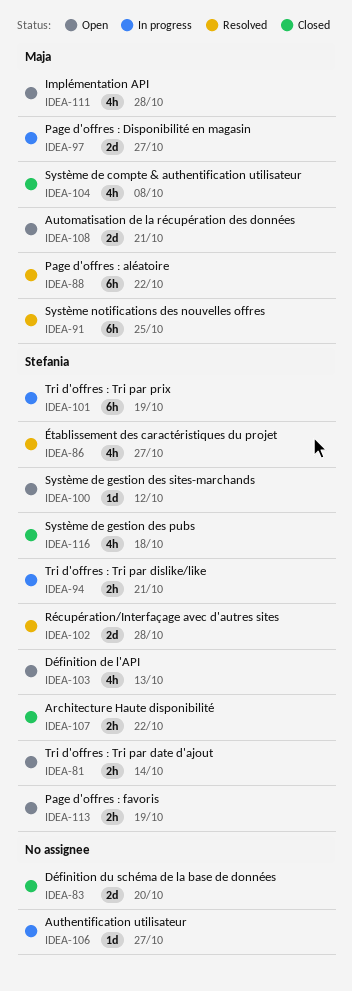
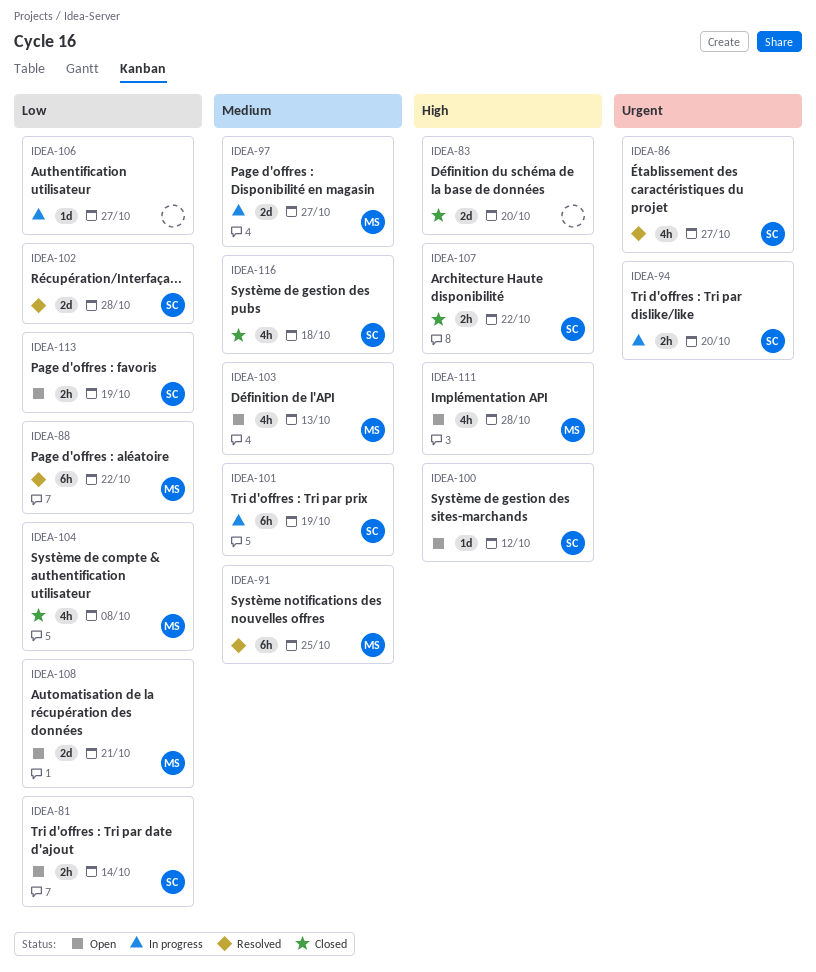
IDEA-94, due: Oct 21 -> Oct 20
IDEA-103, owner: Stefania -> Maja

